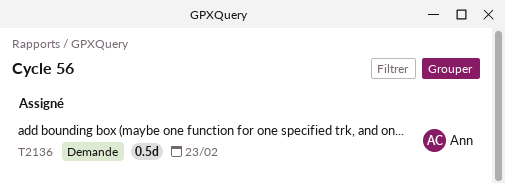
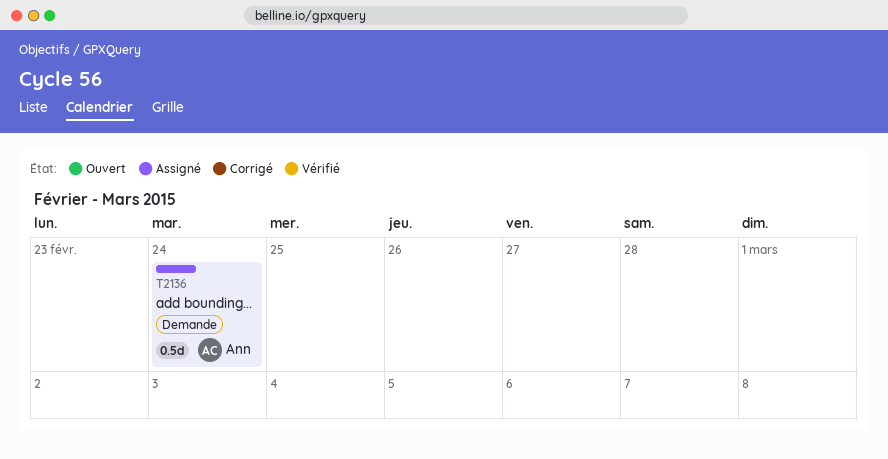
T2136, due: Feb 23 -> Feb 24

